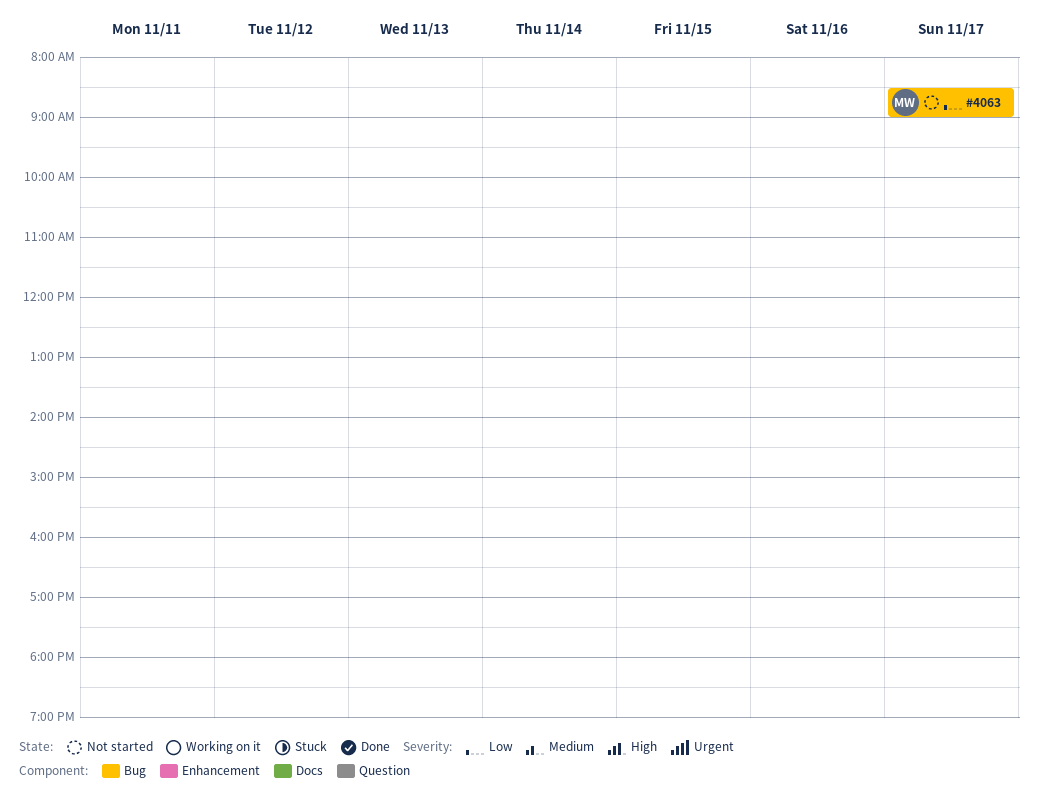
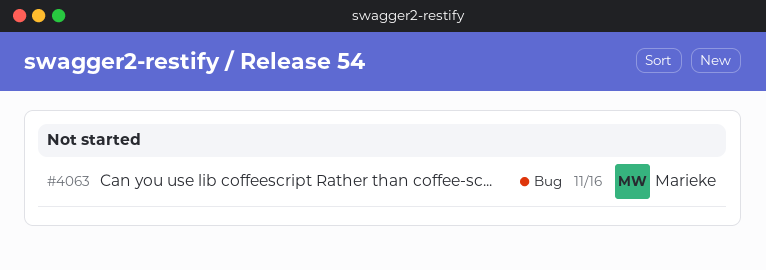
#4063, day: Nov 17 -> Nov 16

